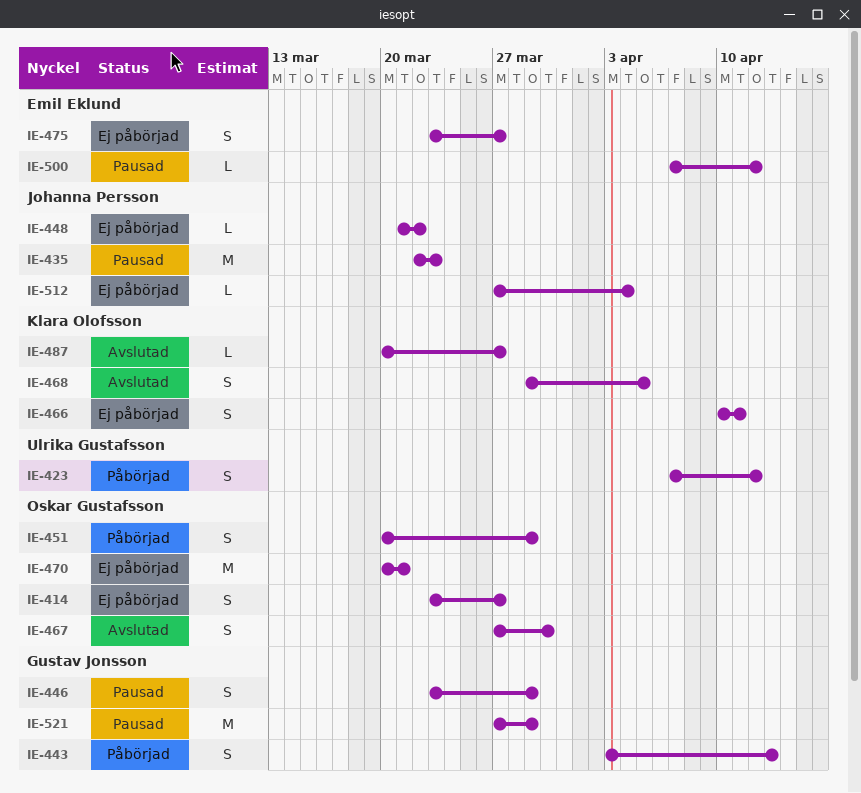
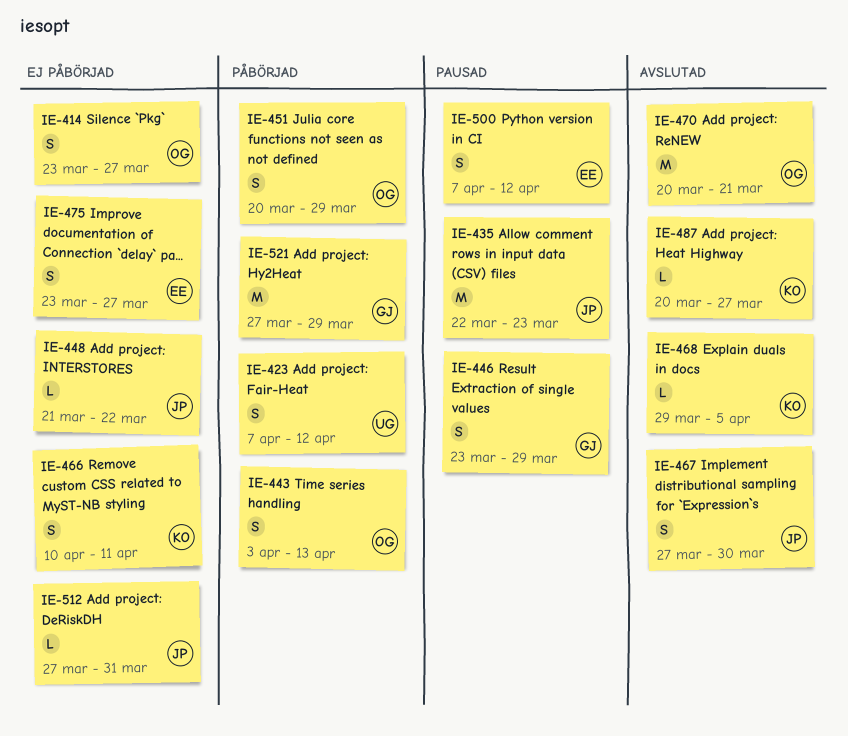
IE-443, owner: Gustav Jonsson -> Oskar Gustafsson
IE-467, owner: Oskar Gustafsson -> Johanna Persson
IE-468, estimate: S -> L
IE-470, status: Ej påbörjad -> Avslutad
IE-500, estimate: L -> S
IE-512, due: Apr 4 -> Mar 31
IE-521, status: Pausad -> Påbörjad

